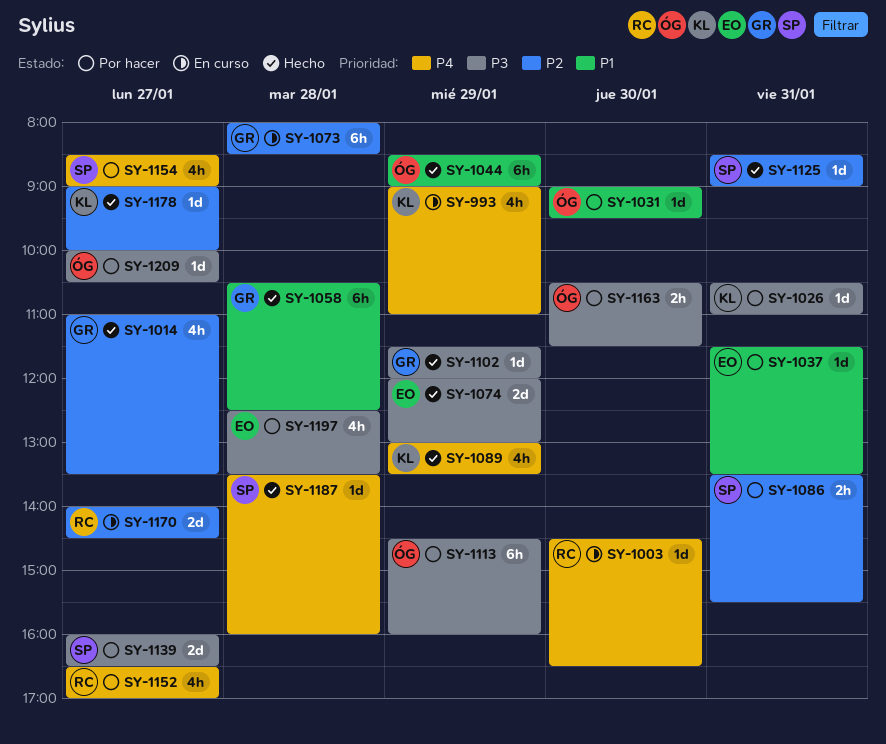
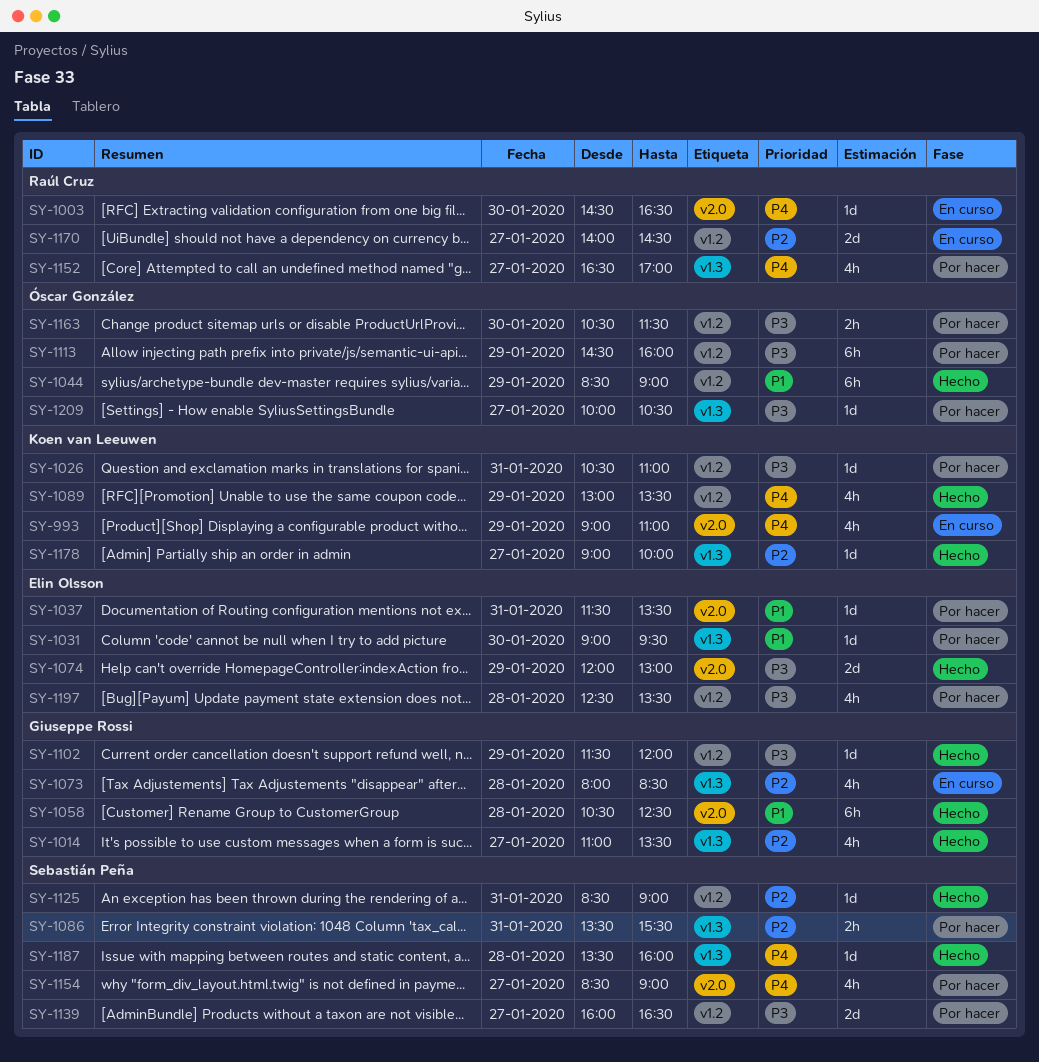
SY-1031, owner: Óscar González -> Elin Olsson
SY-1073, estimate: 6h -> 4h

